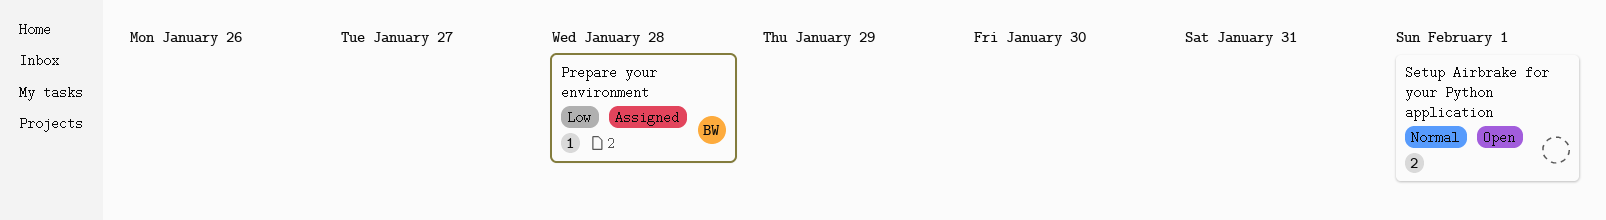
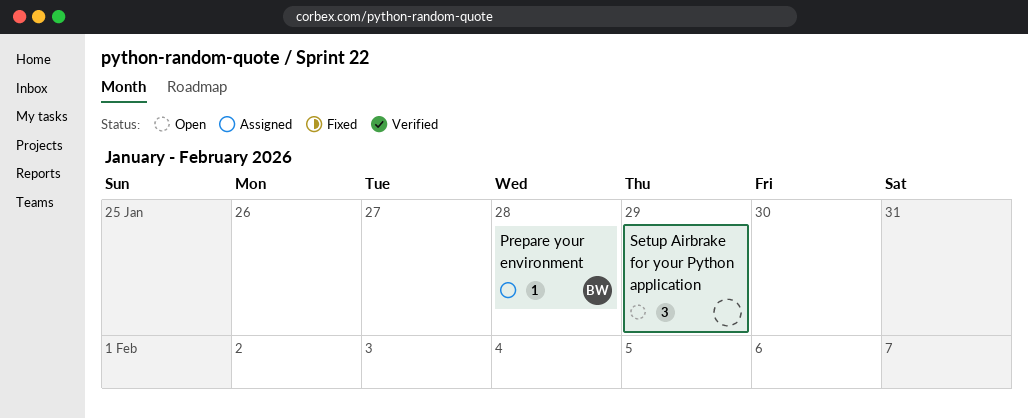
Setup Airbrake for your Python application, estimate: 2 -> 3
Setup Airbrake for your Python application, due: Feb 1 -> Jan 29

